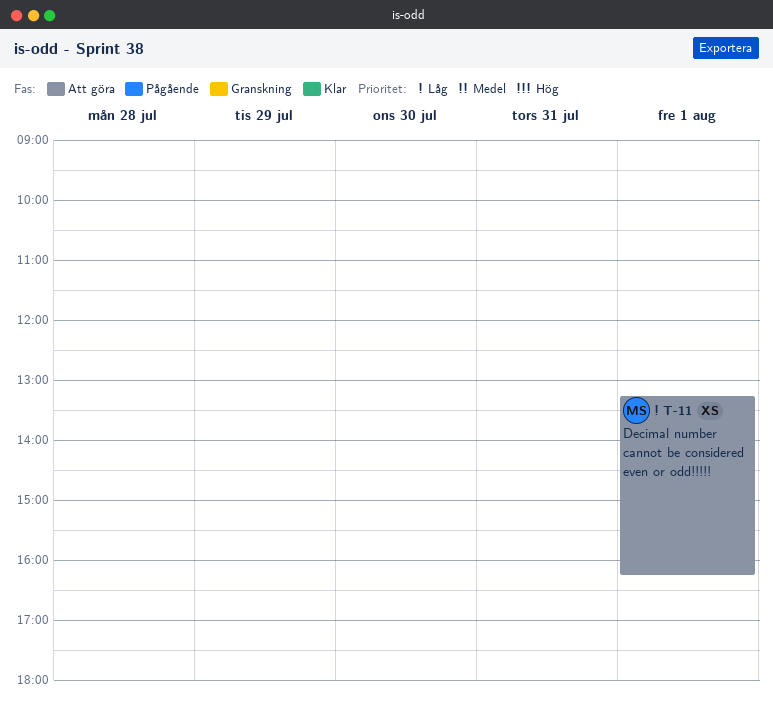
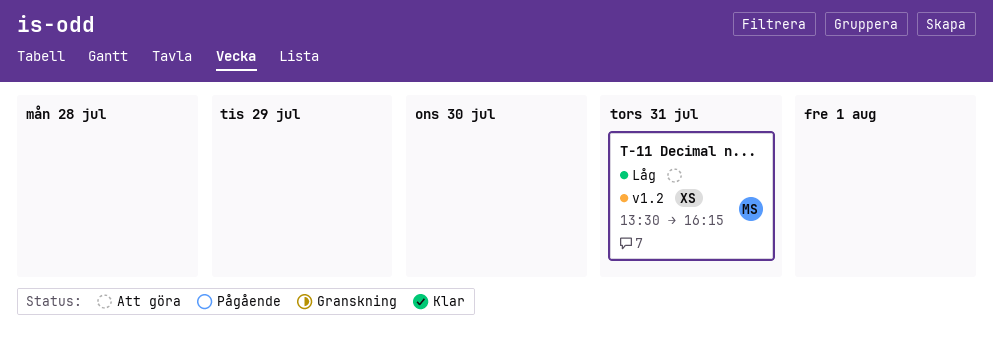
T-11, day: Aug 1 -> Jul 31
T-11, begins: 13:15 -> 13:30

